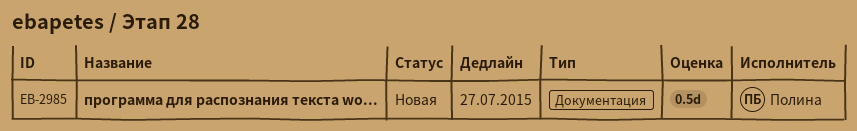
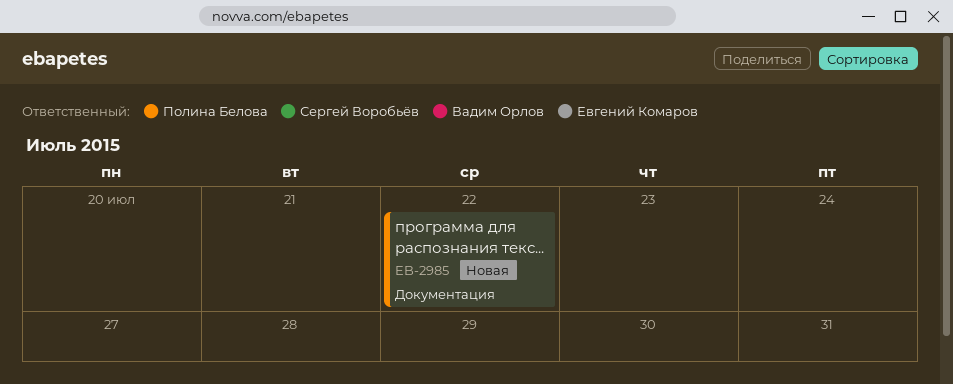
EB-2985, due: Jul 27 -> Jul 22

